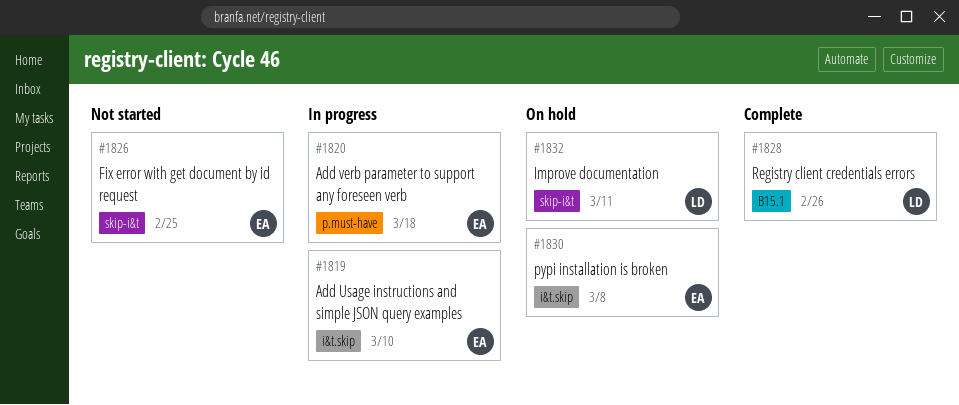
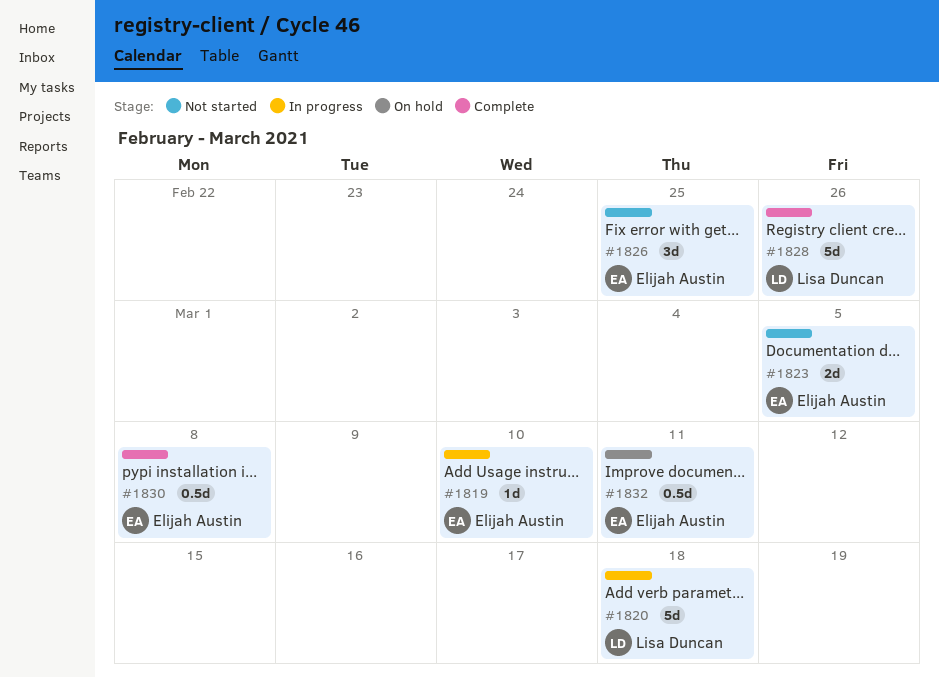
#1820, owner: Elijah Austin -> Lisa Duncan
#1823: none -> present
#1830, status: On hold -> Complete
#1832, owner: Lisa Duncan -> Elijah Austin

